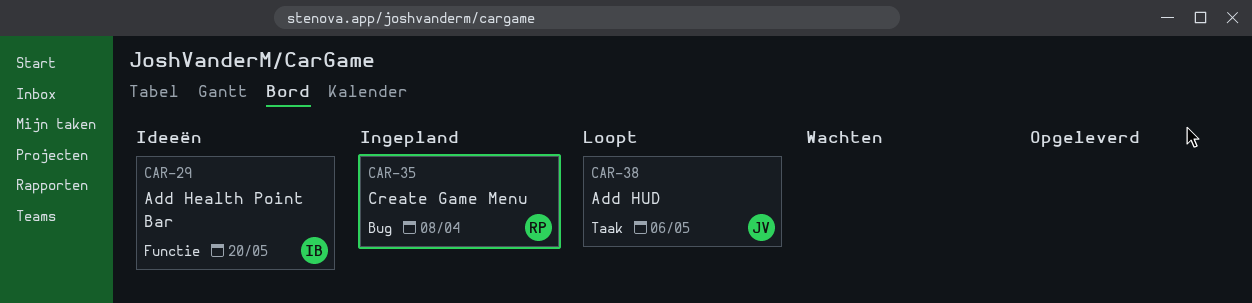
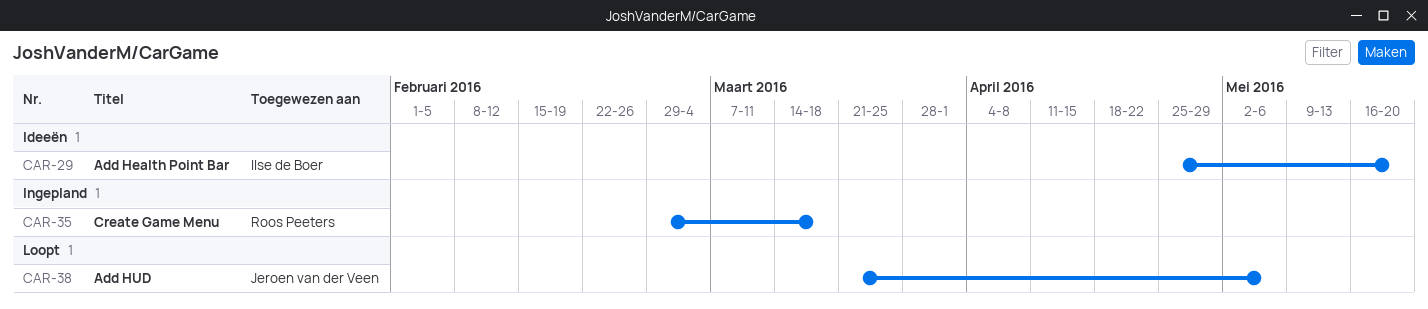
CAR-35, due: Apr 8 -> Mar 18

